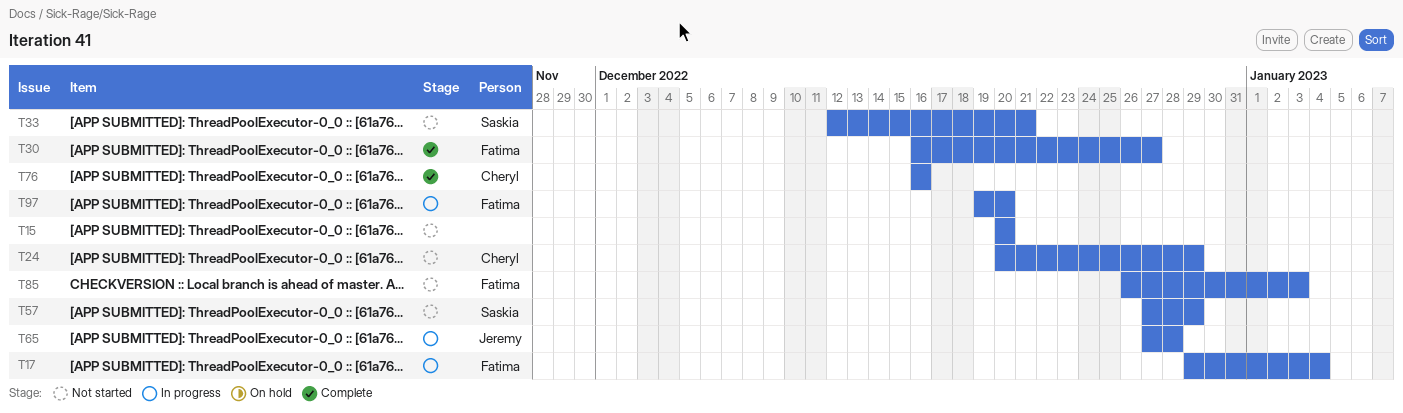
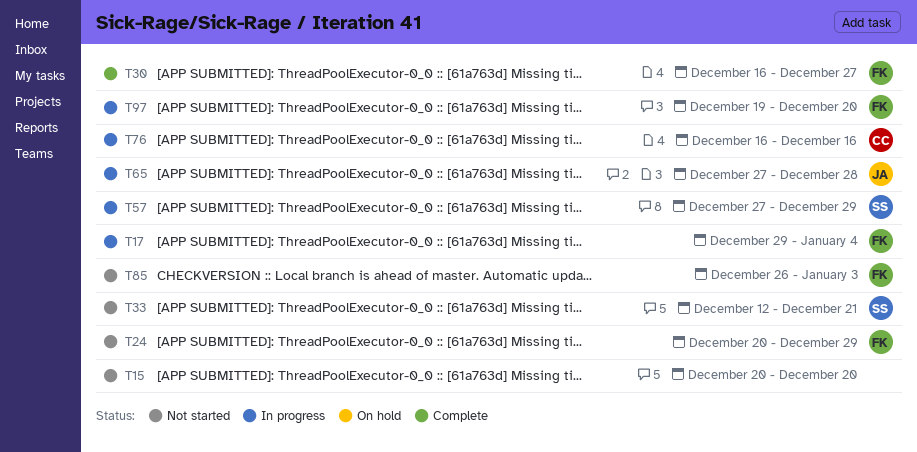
T24, owner: Cheryl -> Fatima
T57, status: Not started -> In progress
T76, status: Complete -> In progress

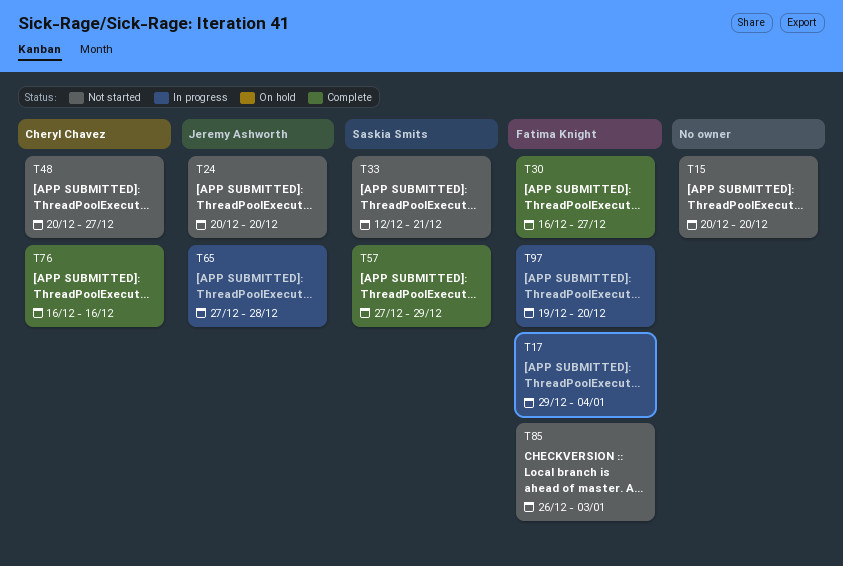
T24, owner: Fatima Knight -> Jeremy Ashworth
T24, due: Dec 29 -> Dec 20
T48: none -> present
T57, status: In progress -> Complete
T76, status: In progress -> Complete

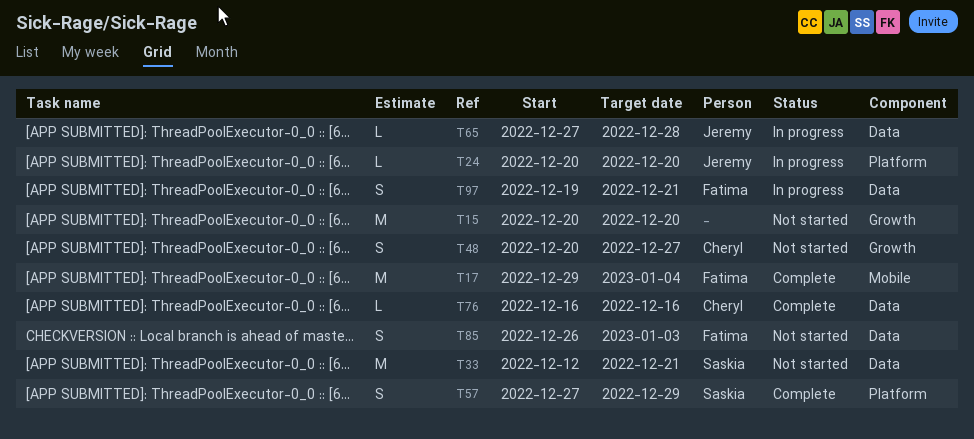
T17, status: In progress -> Complete
T24, status: Not started -> In progress
T30: present -> none
T97, due: Dec 20 -> Dec 21

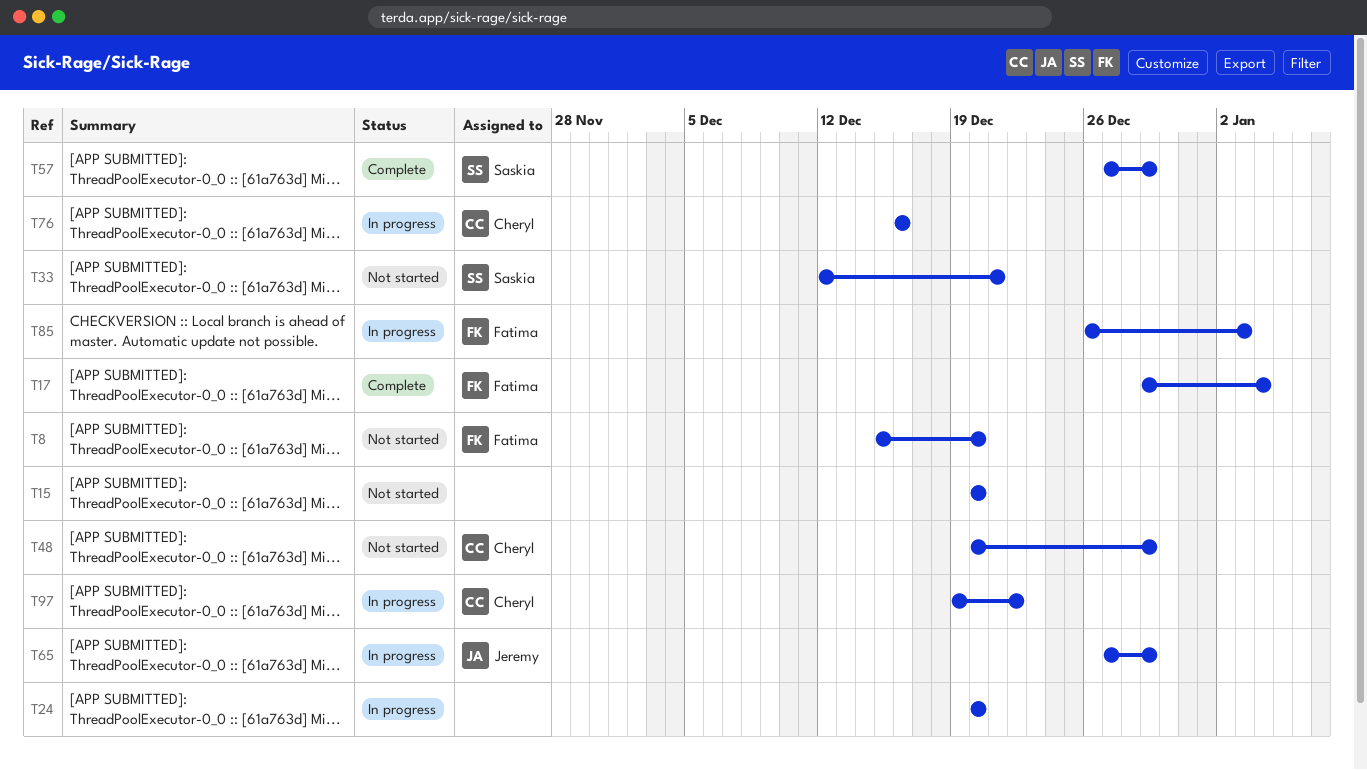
T8: none -> present
T24, owner: Jeremy -> none
T48, due: Dec 27 -> Dec 29
T65, due: Dec 28 -> Dec 29
T76, status: Complete -> In progress
T85, status: Not started -> In progress
T97, owner: Fatima -> Cheryl
T97, due: Dec 21 -> Dec 22

